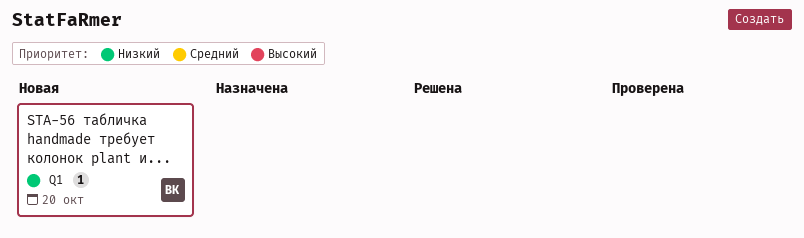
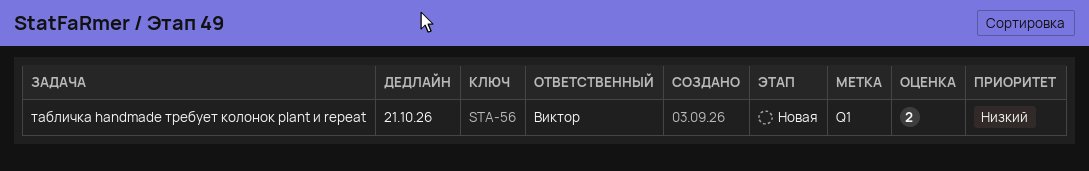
STA-56, estimate: 1 -> 2
STA-56, due: Oct 20 -> Oct 21

